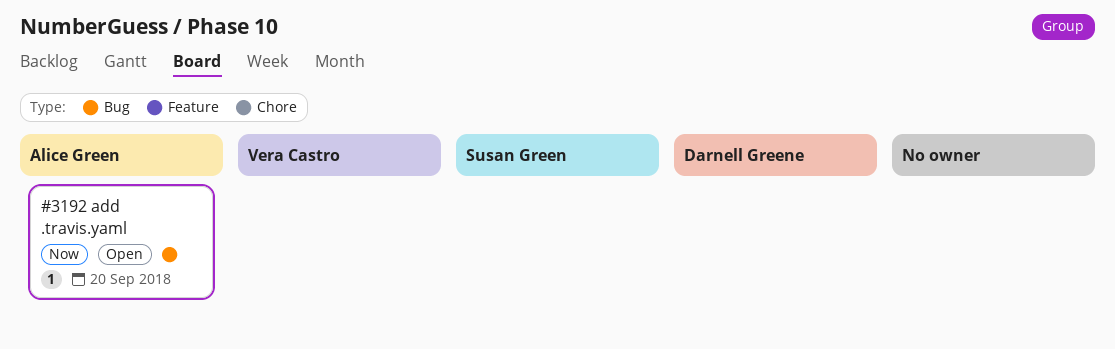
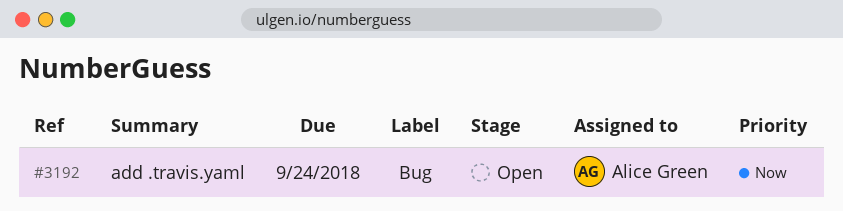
#3192, due: Sep 20 -> Sep 24

